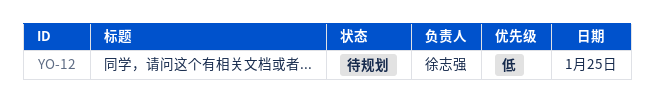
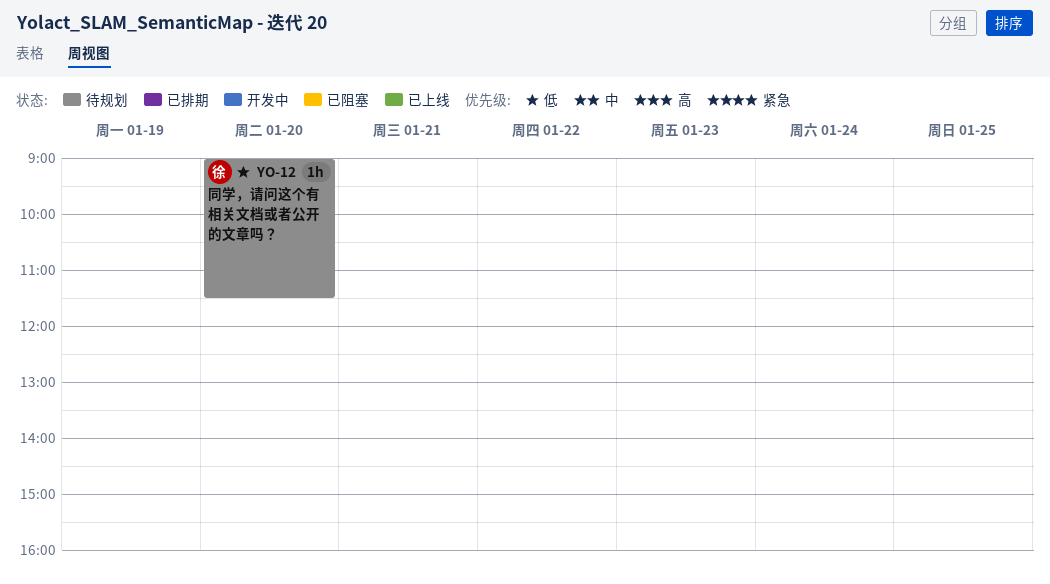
YO-12, day: Jan 25 -> Jan 20

